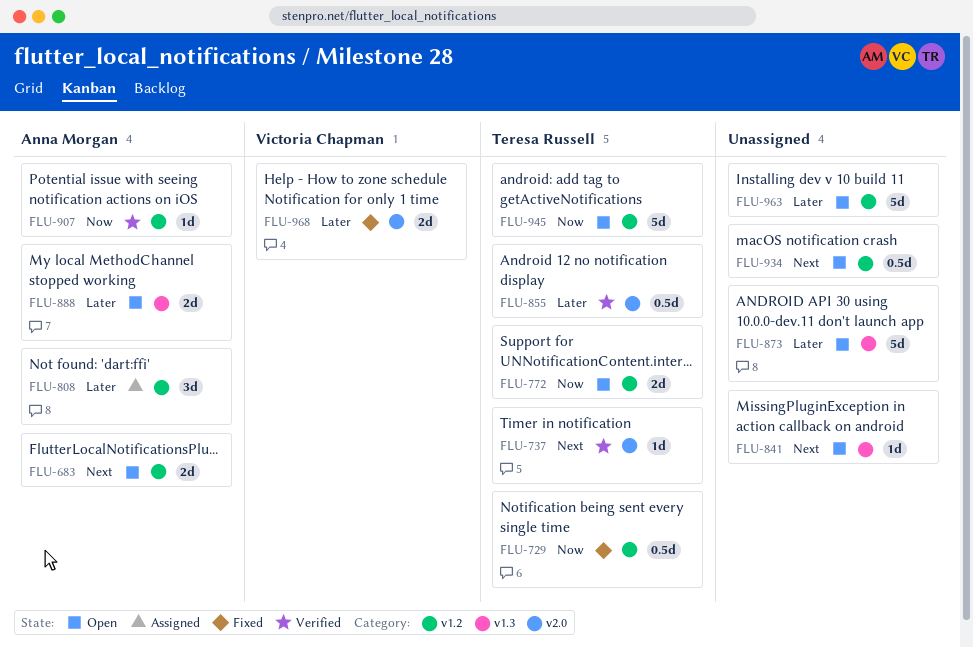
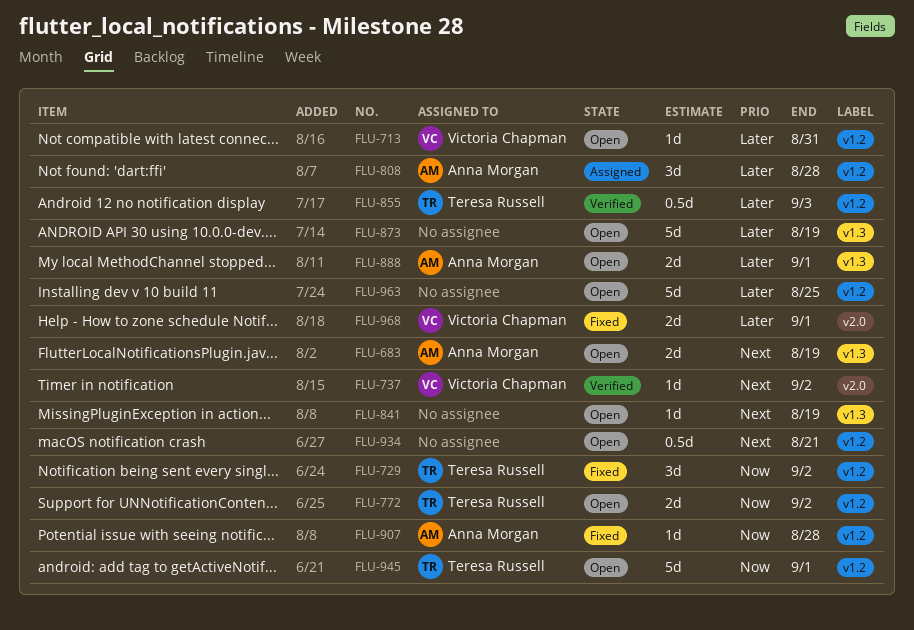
FLU-683, label: v1.2 -> v1.3
FLU-713: none -> present
FLU-729, estimate: 0.5d -> 3d
FLU-737, owner: Teresa Russell -> Victoria Chapman
FLU-855, label: v2.0 -> v1.2
FLU-907, status: Verified -> Fixed

